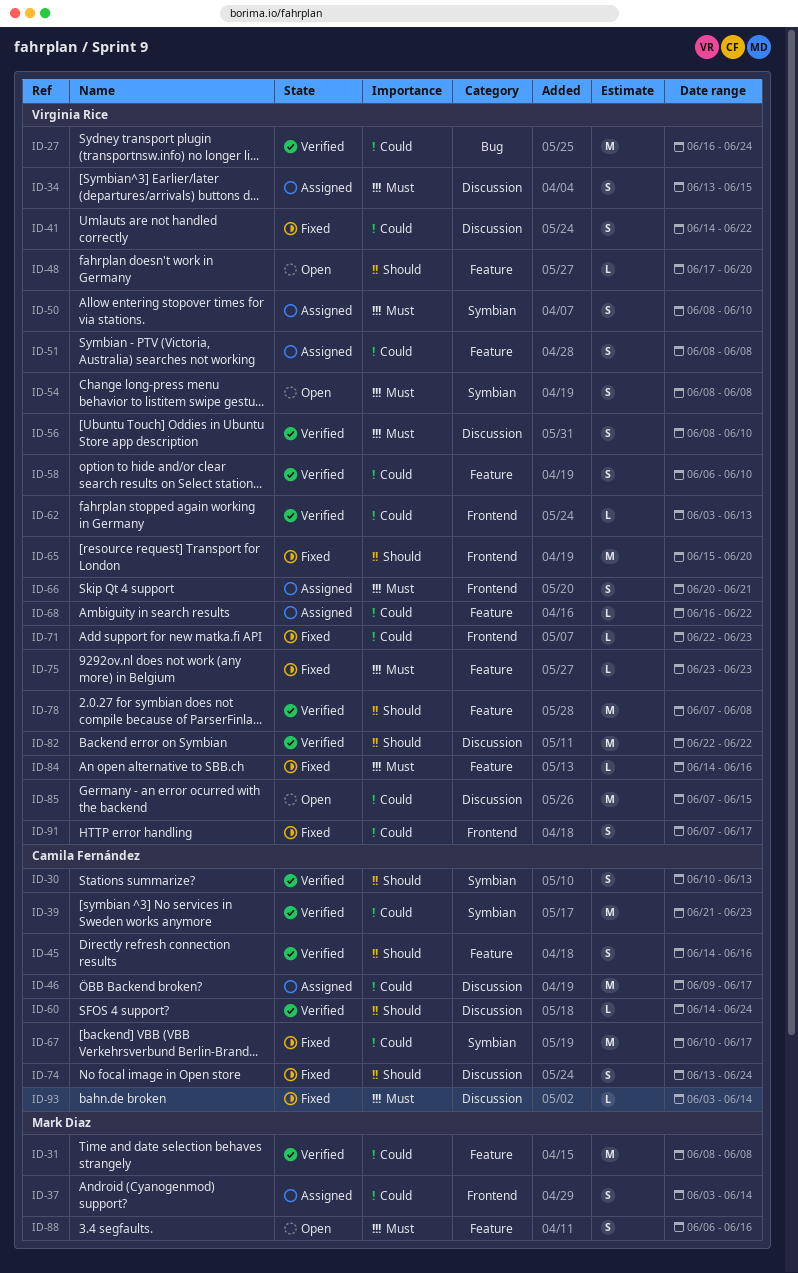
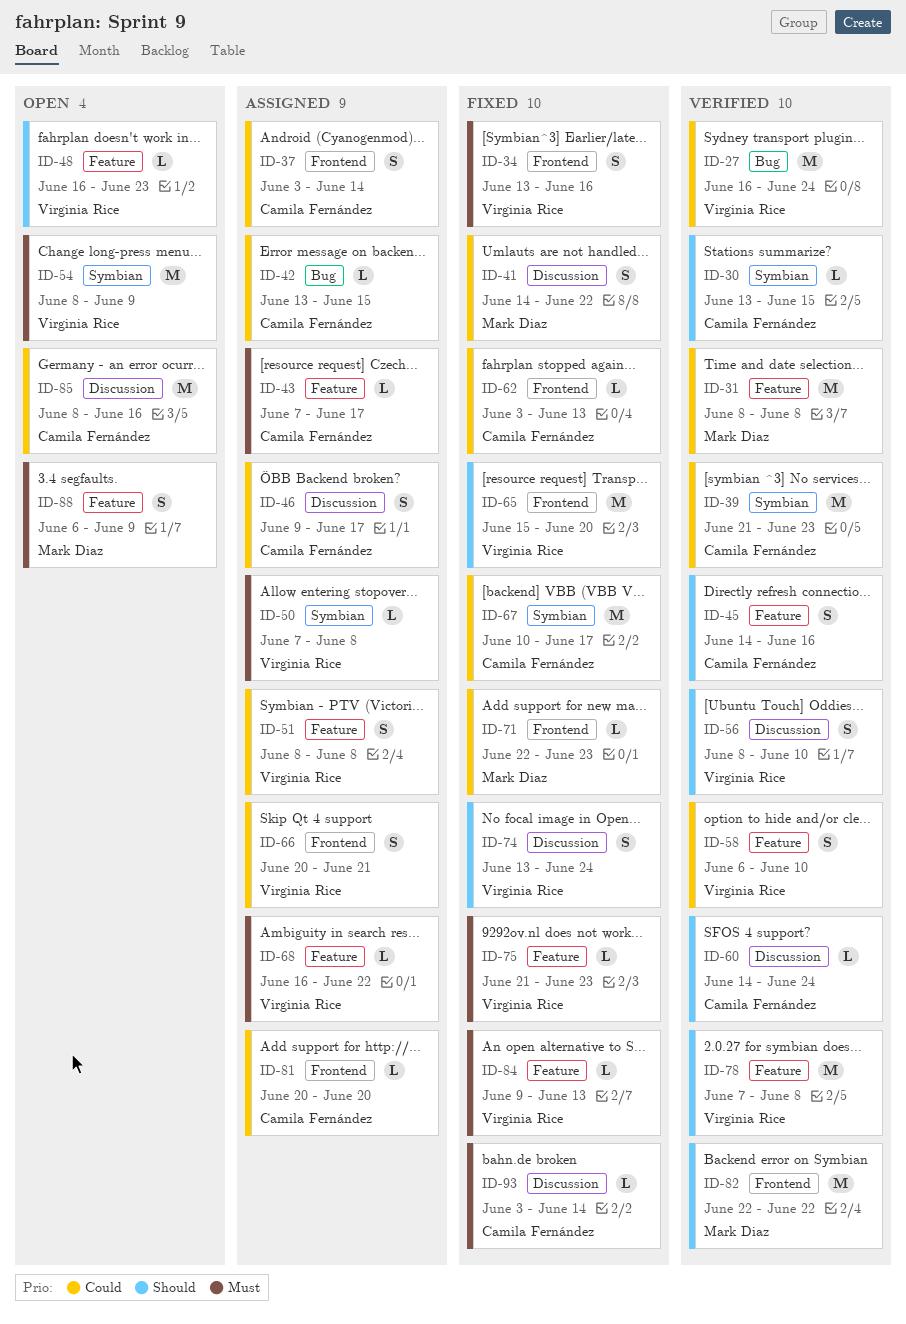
ID-30, estimate: S -> L
ID-30, start: Jun 10 -> Jun 13
ID-30, due: Jun 13 -> Jun 15
ID-34, status: Assigned -> Fixed
ID-34, label: Discussion -> Frontend
ID-34, due: Jun 15 -> Jun 16
ID-37, owner: Mark Diaz -> Camila Fernández
ID-41, owner: Virginia Rice -> Mark Diaz
ID-42: none -> present
ID-43: none -> present
ID-46, estimate: M -> S
ID-48, start: Jun 17 -> Jun 16
ID-48, due: Jun 20 -> Jun 23
ID-50, estimate: S -> L
ID-50, start: Jun 8 -> Jun 7
ID-50, due: Jun 10 -> Jun 8
ID-54, estimate: S -> M
ID-54, due: Jun 8 -> Jun 9
ID-56, priority: Must -> Should
ID-62, status: Verified -> Fixed
ID-62, owner: Virginia Rice -> Camila Fernández
ID-66, priority: Must -> Could
ID-68, priority: Could -> Must
ID-71, owner: Virginia Rice -> Mark Diaz
ID-74, owner: Camila Fernández -> Virginia Rice
ID-75, start: Jun 23 -> Jun 21
ID-81: none -> present
ID-82, owner: Virginia Rice -> Mark Diaz
ID-82, label: Discussion -> Frontend
ID-84, start: Jun 14 -> Jun 9
ID-84, due: Jun 16 -> Jun 13
ID-85, owner: Virginia Rice -> Camila Fernández
ID-85, start: Jun 7 -> Jun 8
ID-85, due: Jun 15 -> Jun 16
ID-88, due: Jun 16 -> Jun 9
ID-91: present -> none

